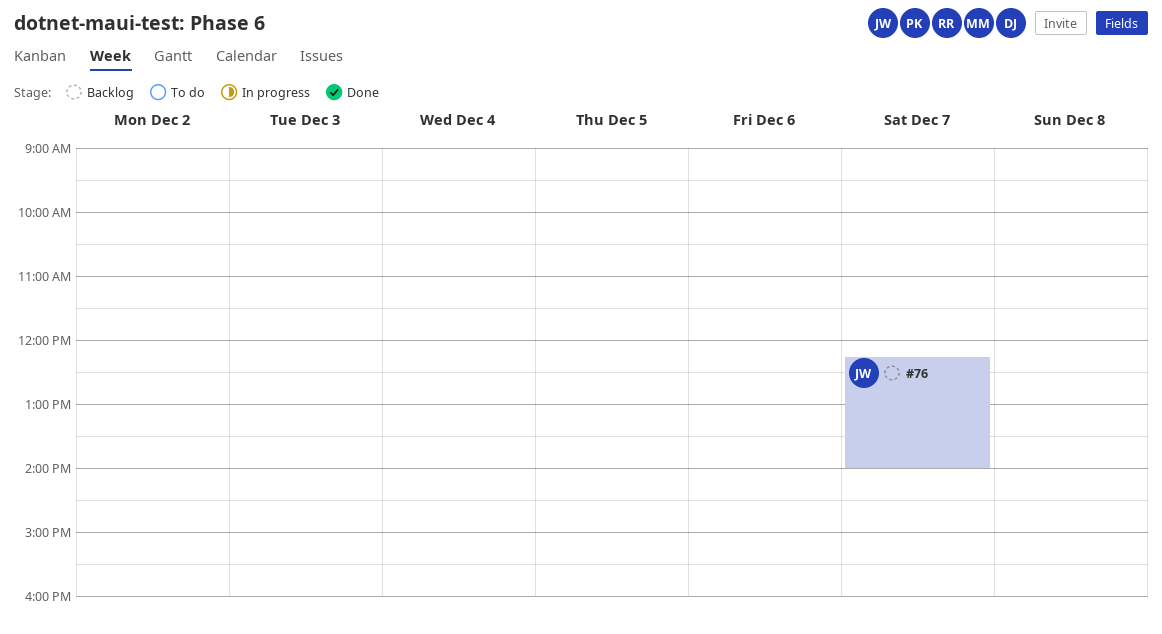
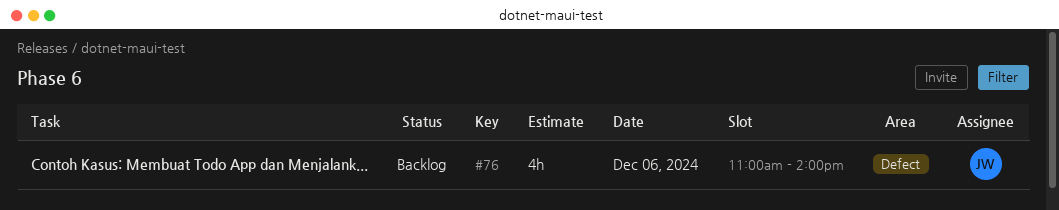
#76, day: Dec 7 -> Dec 6
#76, begins: 12:15 -> 11:00

